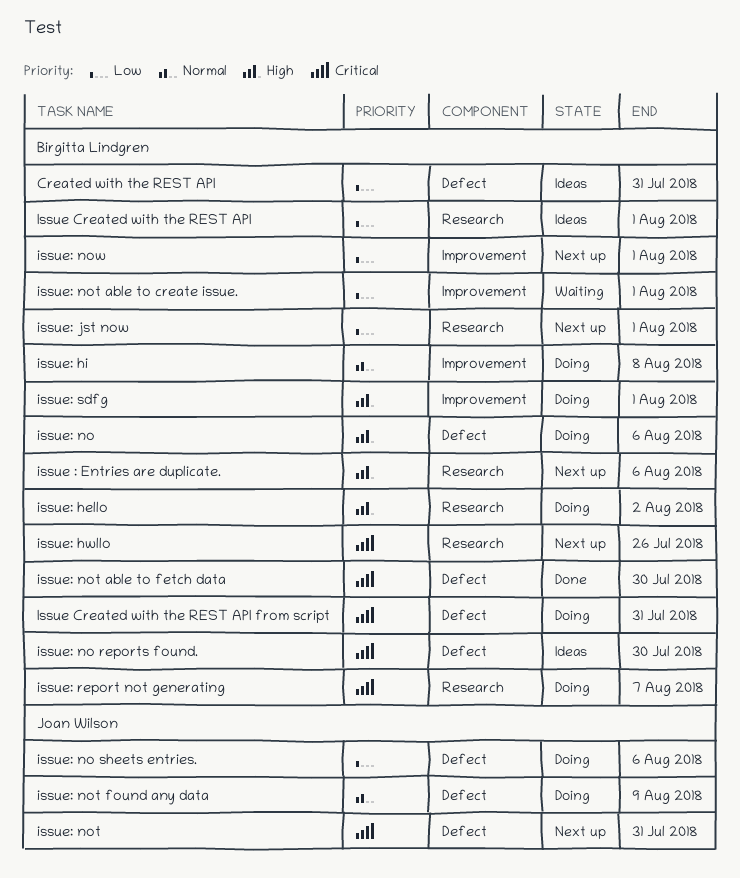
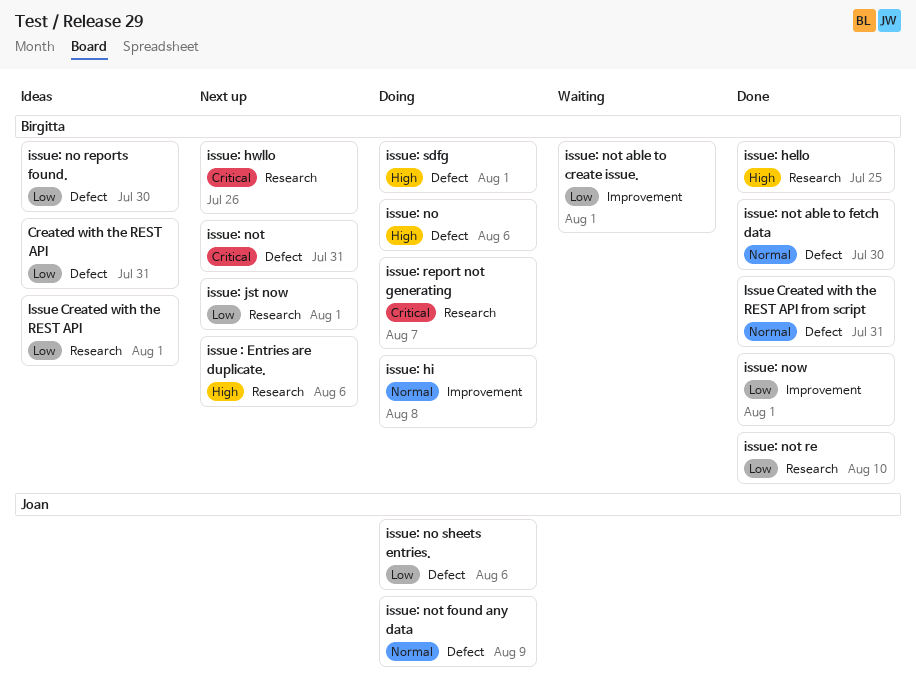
Issue Created with the REST API from script, status: Doing -> Done
Issue Created with the REST API from script, priority: Critical -> Normal
issue: hello, status: Doing -> Done
issue: hello, due: Aug 2 -> Jul 25
issue: no reports found., priority: Critical -> Low
issue: not, owner: Joan Wilson -> Birgitta Lindgren
issue: not able to fetch data, priority: Critical -> Normal
issue: not re: none -> present
issue: now, status: Next up -> Done
issue: sdfg, label: Improvement -> Defect

